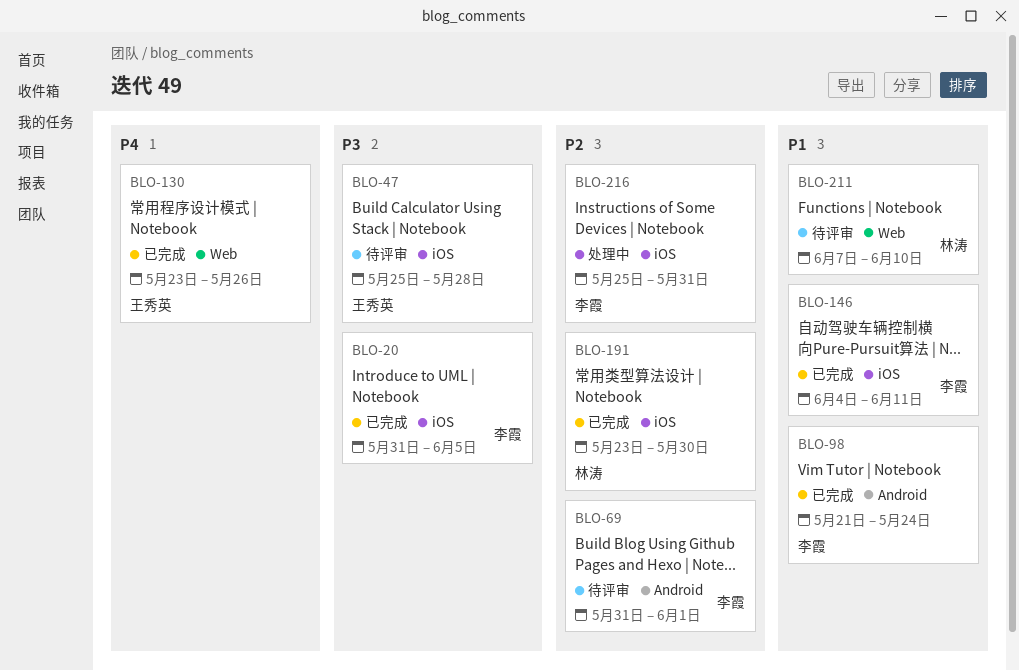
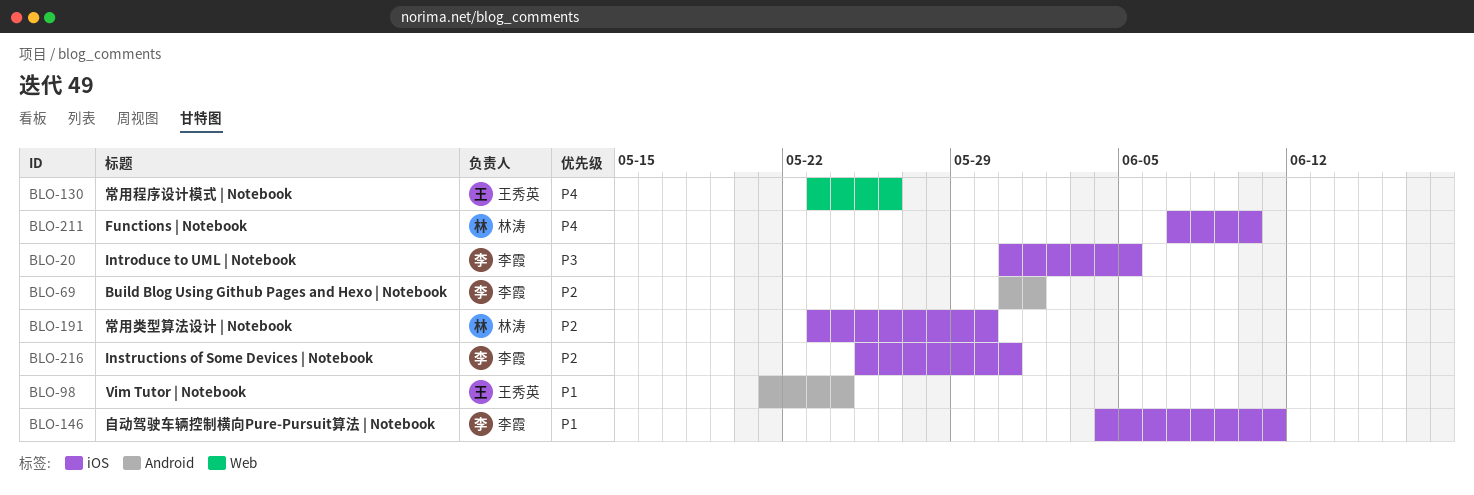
BLO-47: present -> none
BLO-98, owner: 李霞 -> 王秀英
BLO-211, priority: P1 -> P4
BLO-211, label: Web -> iOS

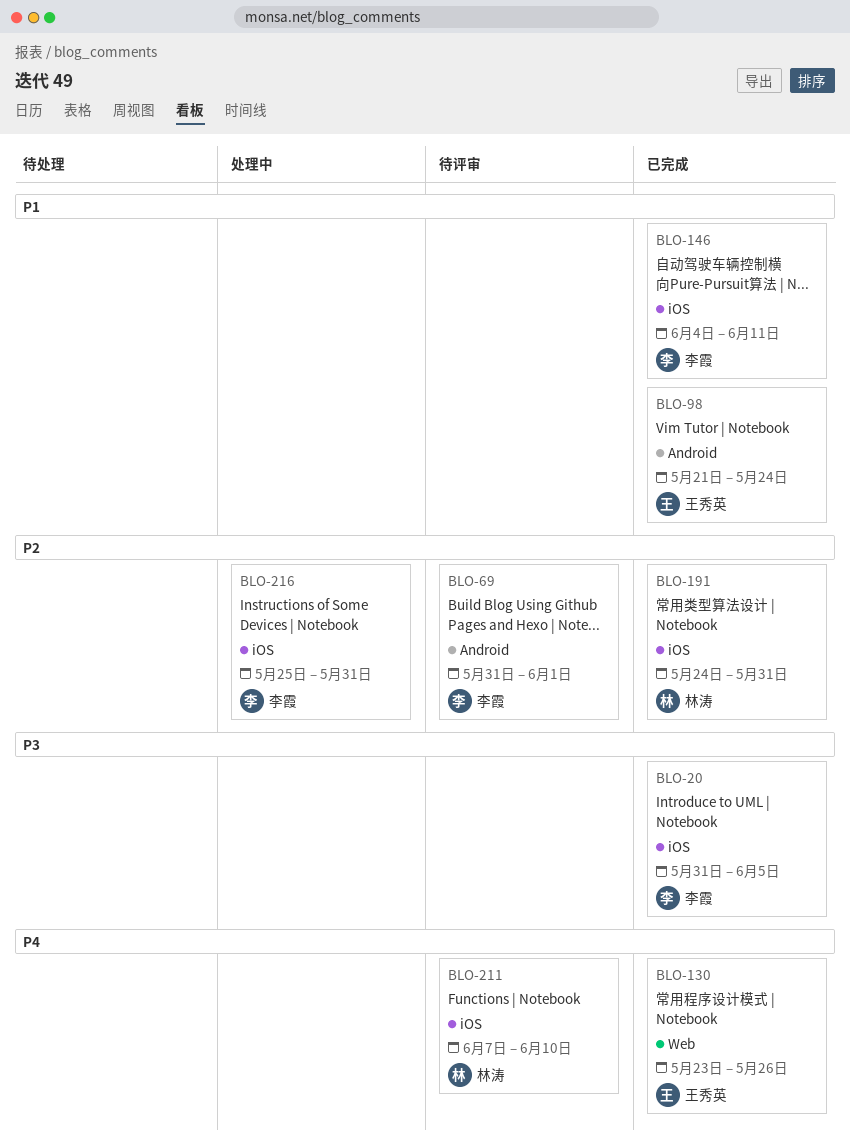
BLO-191, start: May 23 -> May 24
BLO-191, due: May 30 -> May 31

